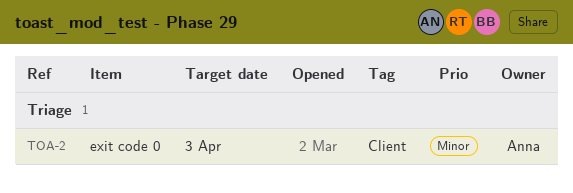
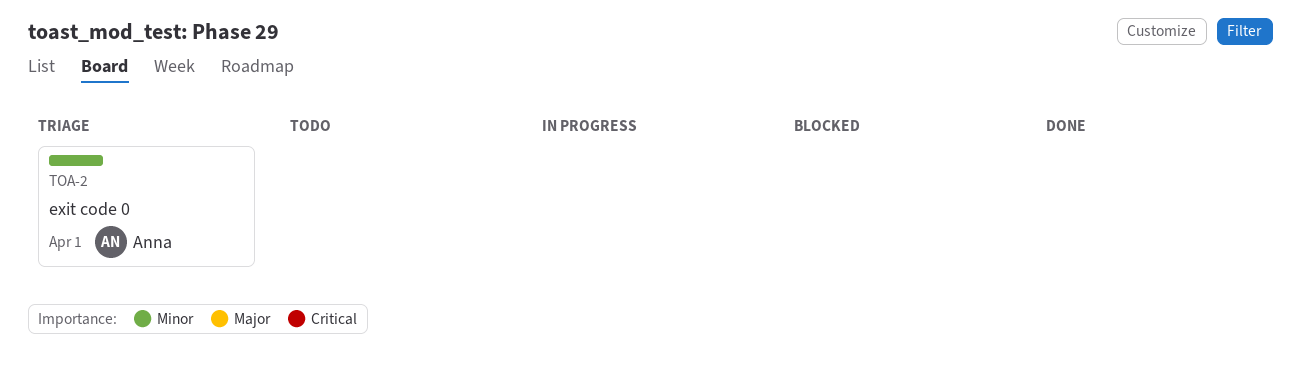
TOA-2, due: Apr 3 -> Apr 1

